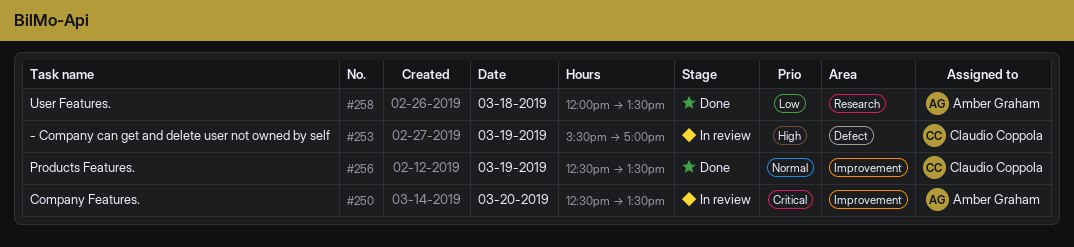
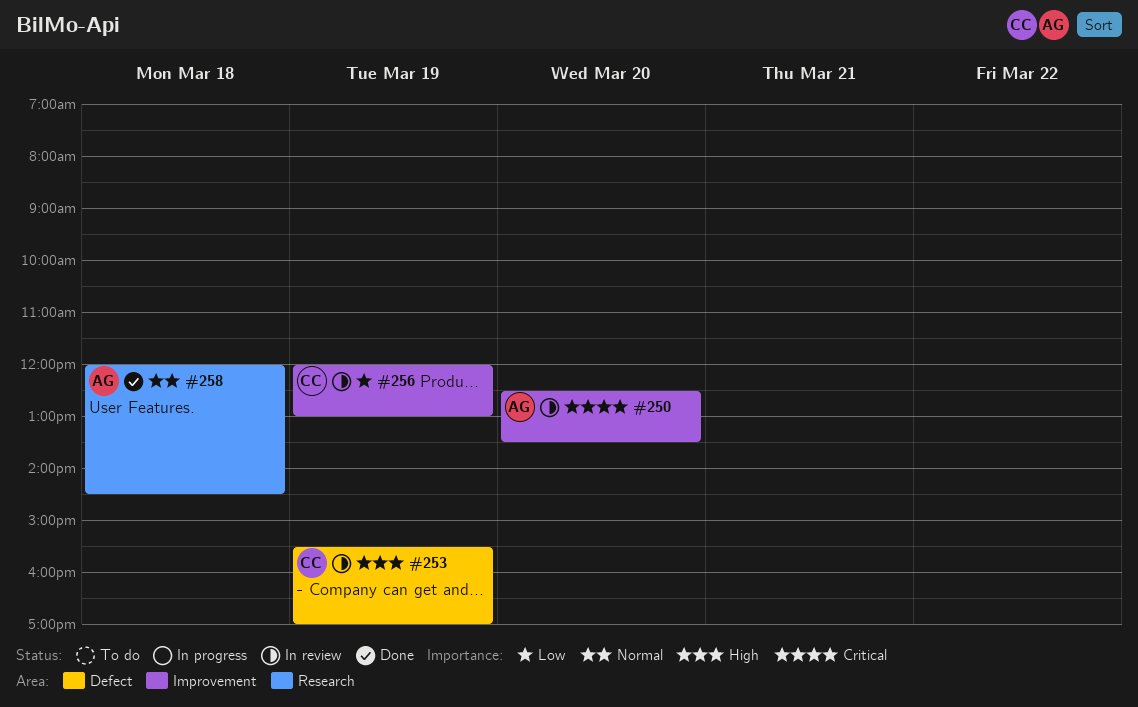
#256, status: Done -> In review
#256, priority: Normal -> Low
#256, begins: 12:30 -> 12:00
#256, ends: 13:30 -> 13:00
#258, priority: Low -> Normal
#258, ends: 13:30 -> 14:30

